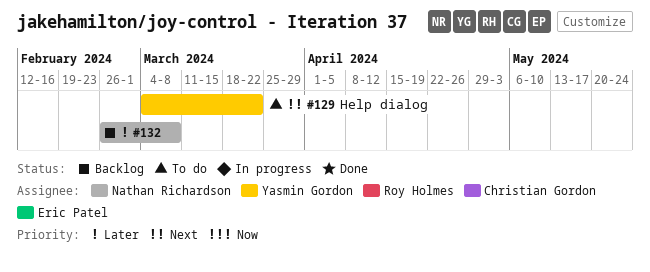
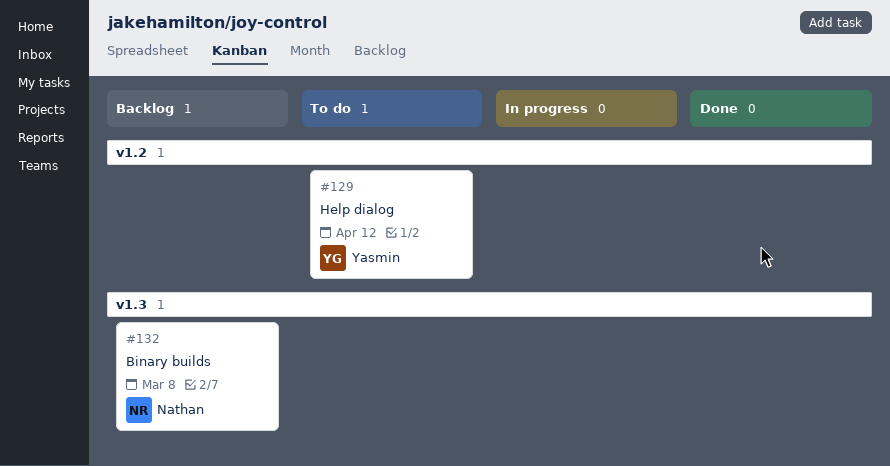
#129, due: Mar 22 -> Apr 12

